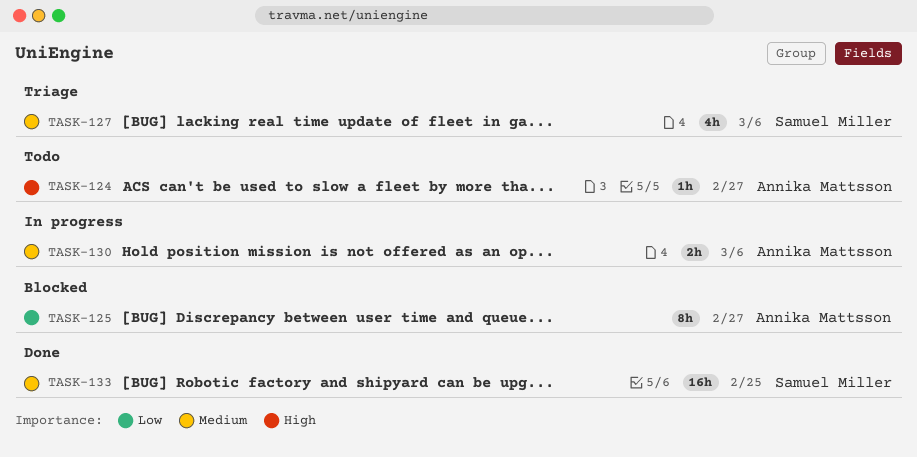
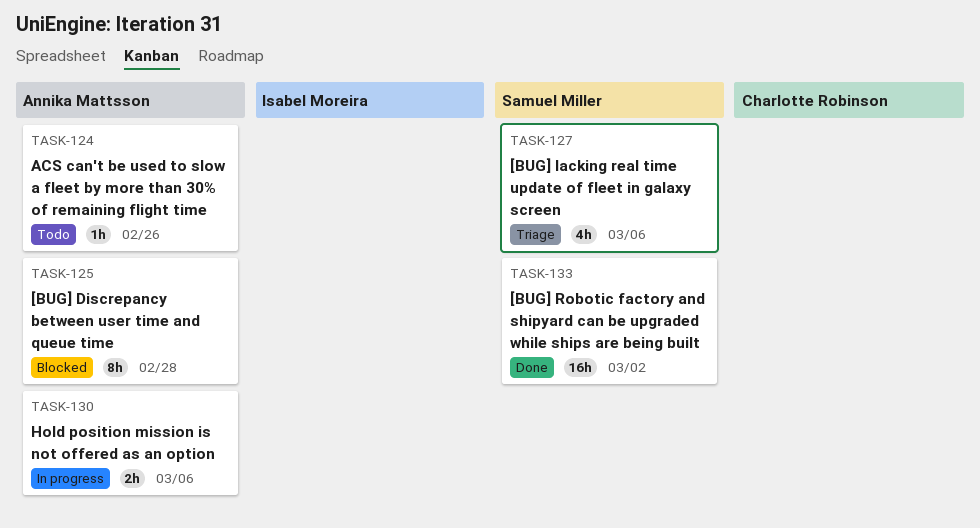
TASK-124, due: Feb 27 -> Feb 26
TASK-125, due: Feb 27 -> Feb 28
TASK-133, due: Feb 25 -> Mar 2

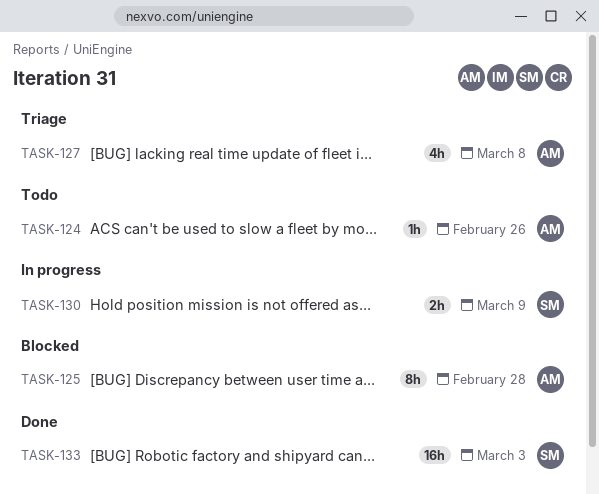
TASK-127, owner: Samuel Miller -> Annika Mattsson
TASK-127, due: Mar 6 -> Mar 8
TASK-130, owner: Annika Mattsson -> Samuel Miller
TASK-130, due: Mar 6 -> Mar 9
TASK-133, due: Mar 2 -> Mar 3

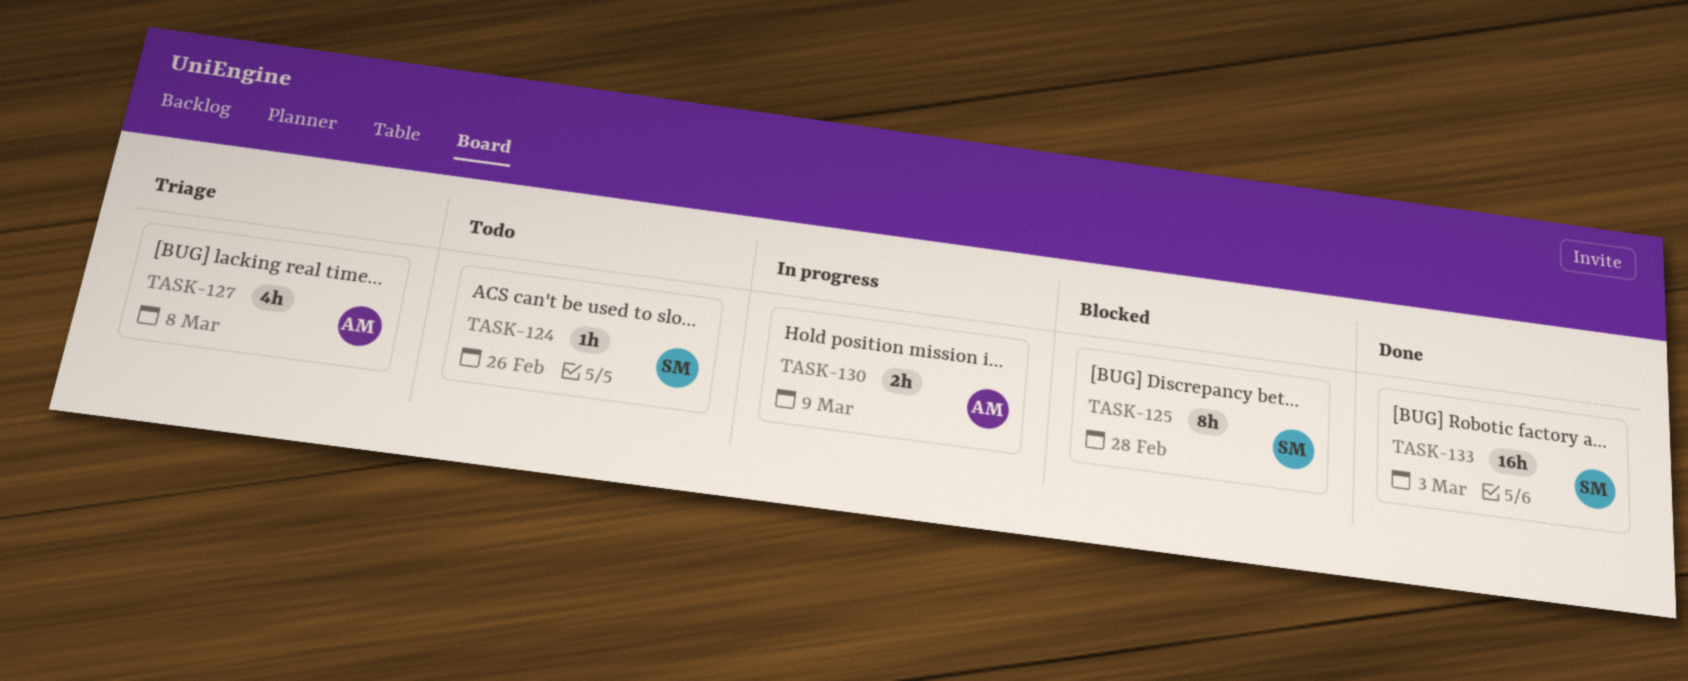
TASK-124, owner: AM -> SM
TASK-125, owner: AM -> SM
TASK-130, owner: SM -> AM

